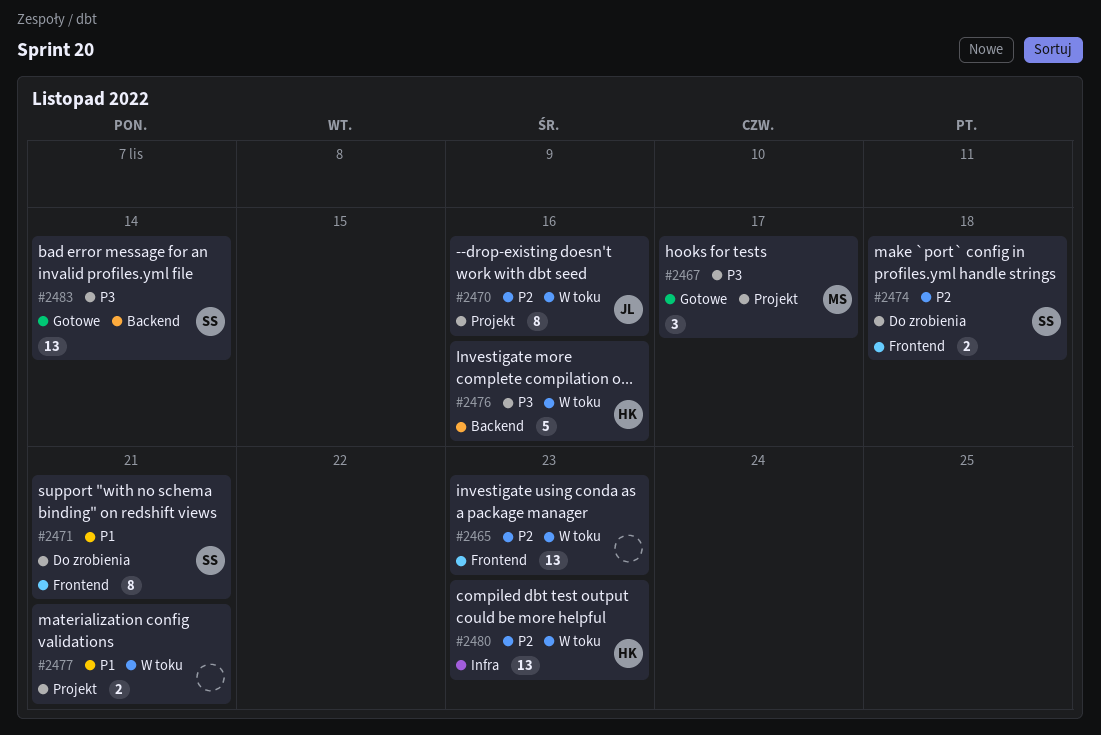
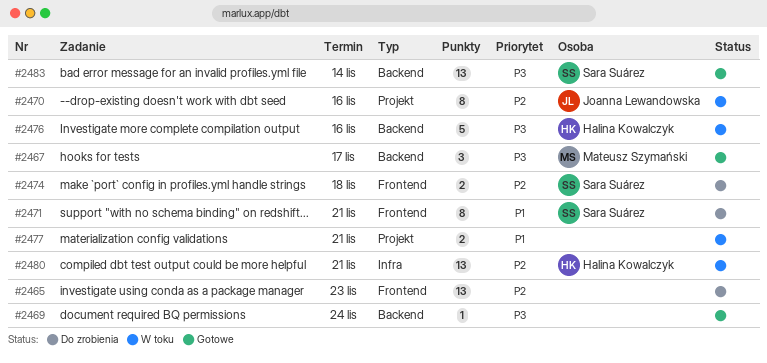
#2465, status: W toku -> Do zrobienia
#2467, label: Projekt -> Backend
#2469: none -> present
#2480, due: Nov 23 -> Nov 21

